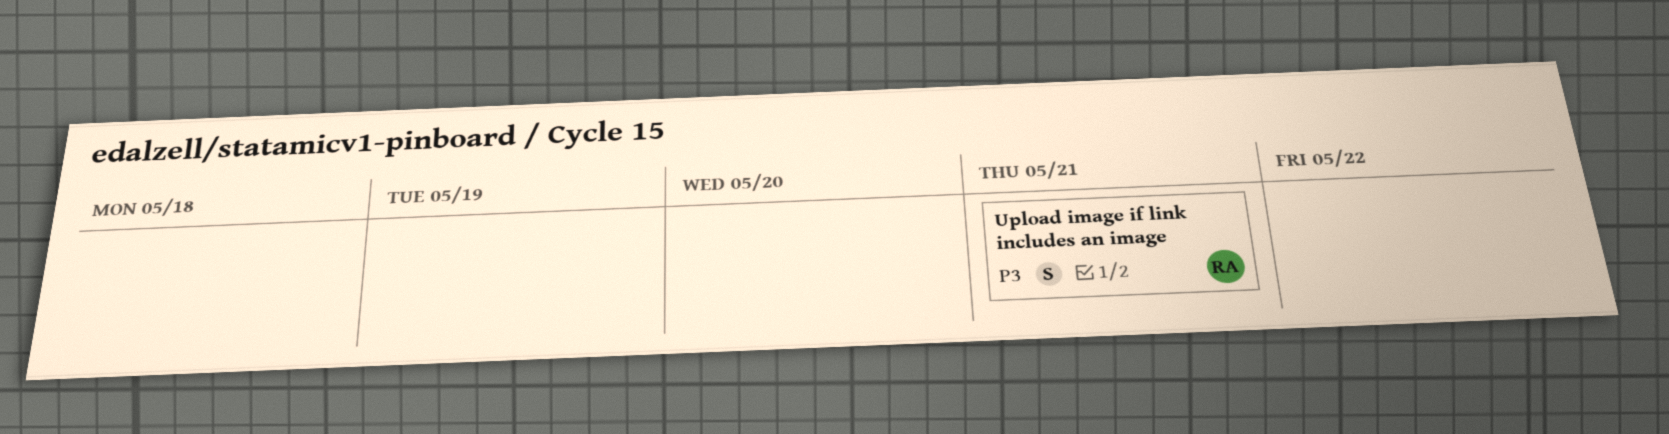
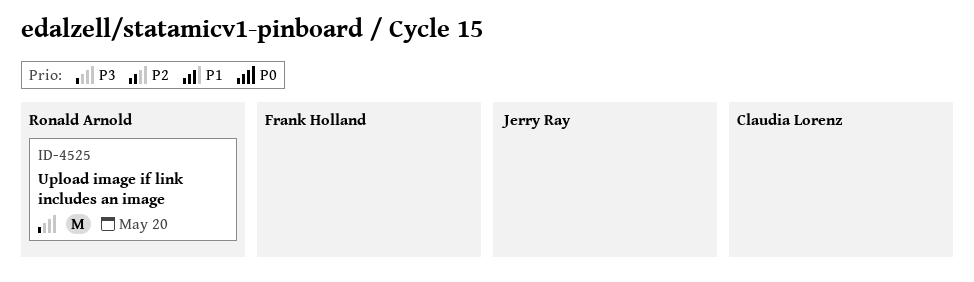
Upload image if link includes an image, estimate: S -> M
Upload image if link includes an image, due: May 21 -> May 20

